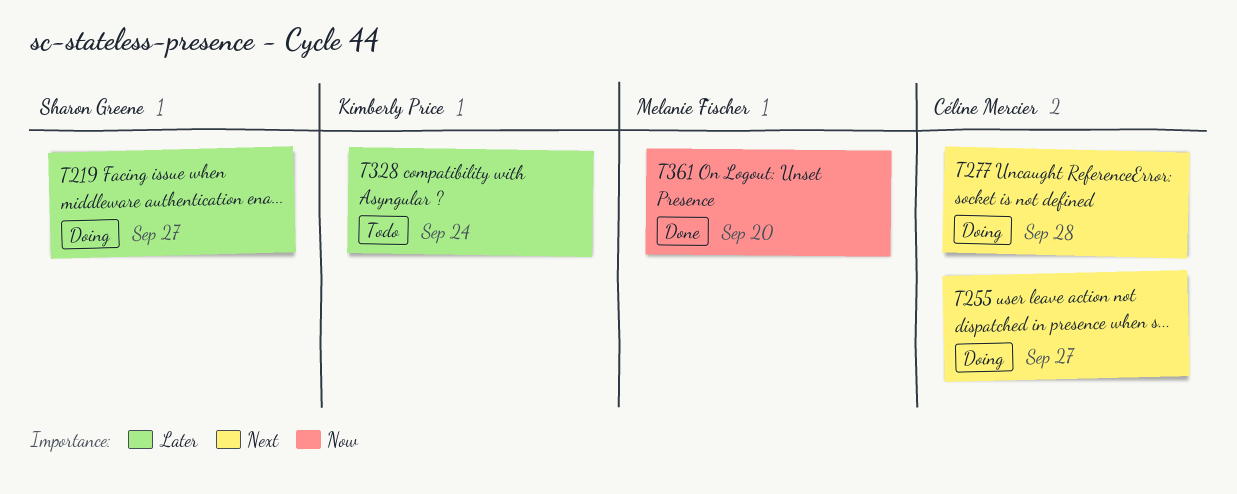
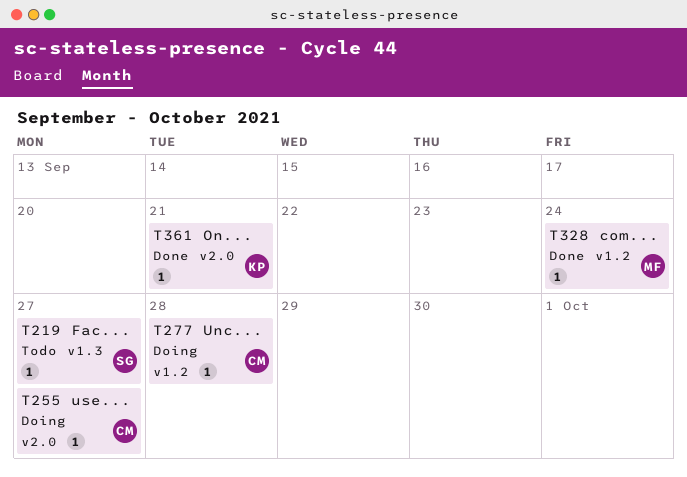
T219, status: Doing -> Todo
T328, status: Todo -> Done
T328, owner: Kimberly Price -> Melanie Fischer
T361, owner: Melanie Fischer -> Kimberly Price
T361, due: Sep 20 -> Sep 21

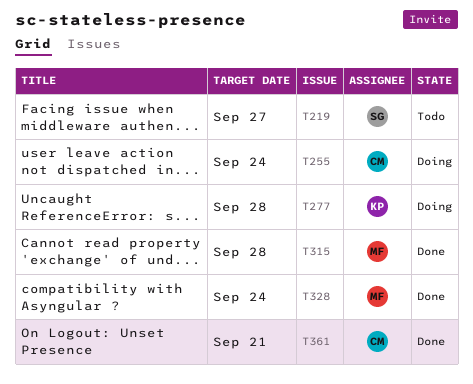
T255, due: Sep 27 -> Sep 24
T277, owner: CM -> KP
T315: none -> present
T361, owner: KP -> CM

